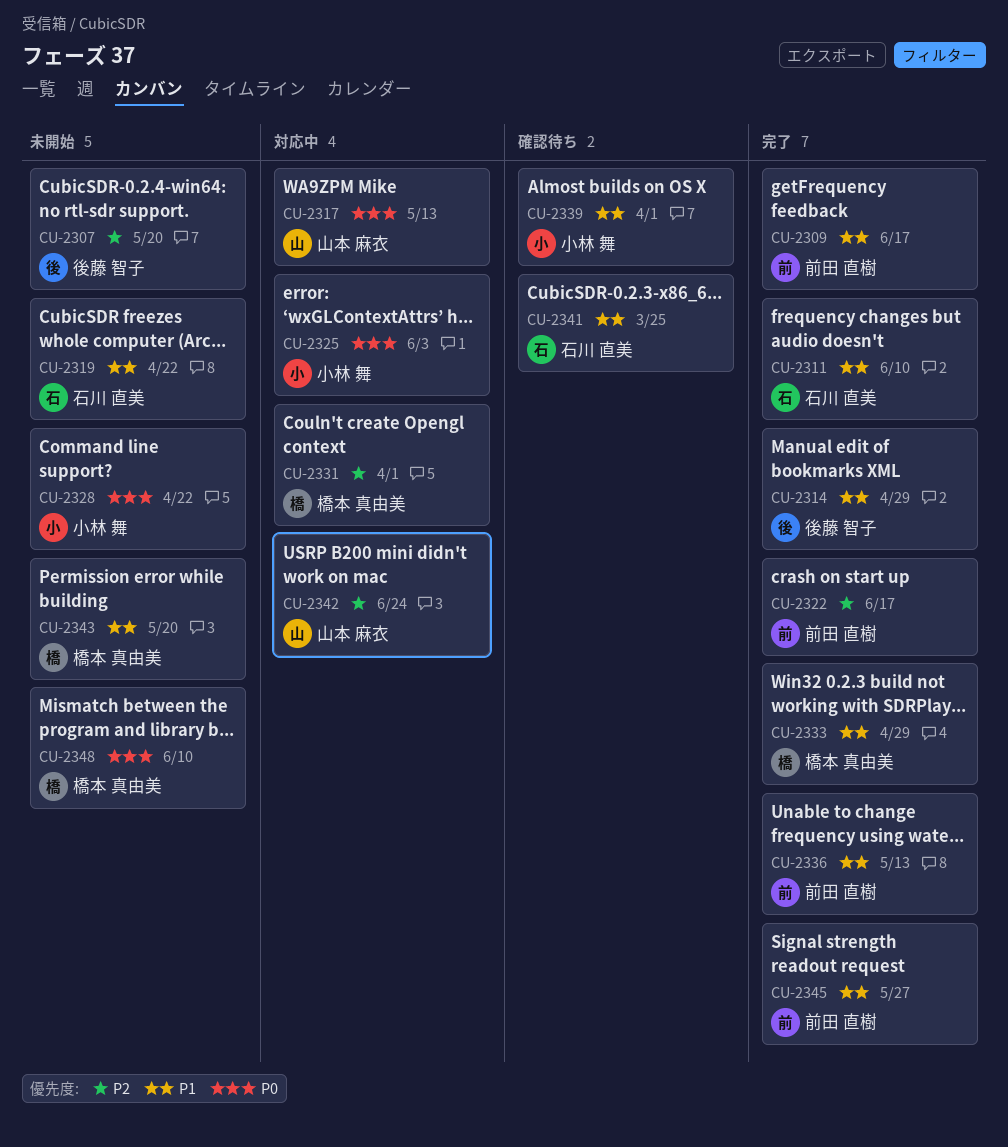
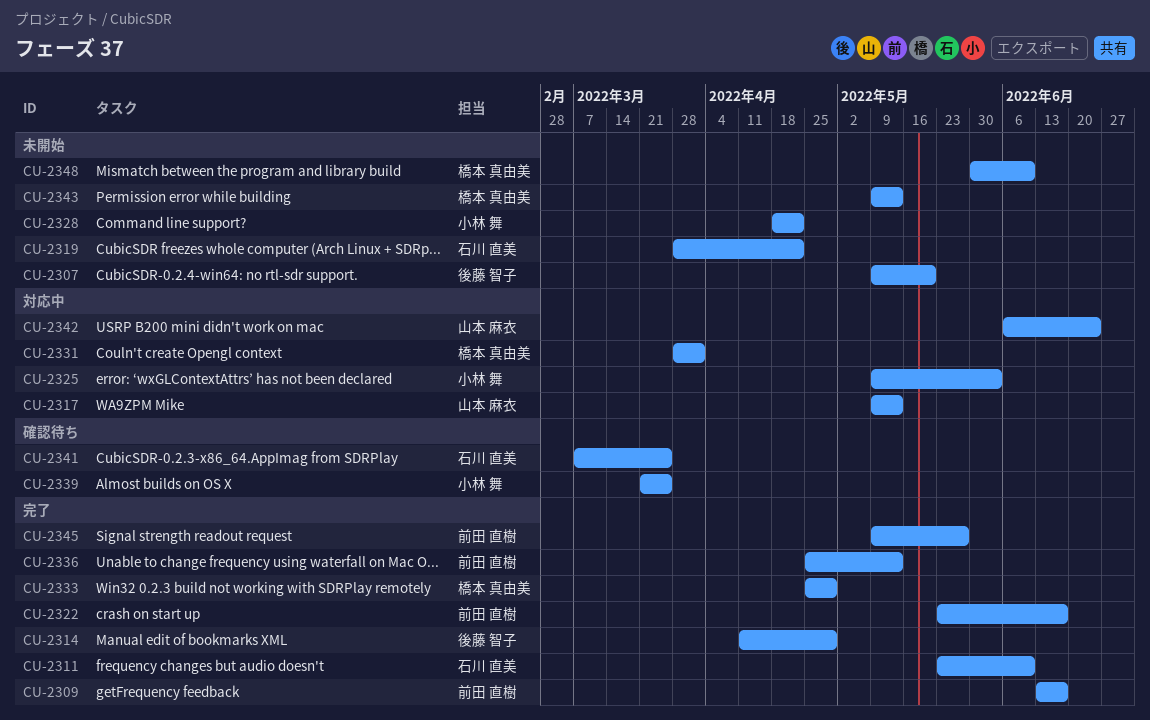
CU-2339, due: Apr 1 -> Mar 25
CU-2343, due: May 20 -> May 13

